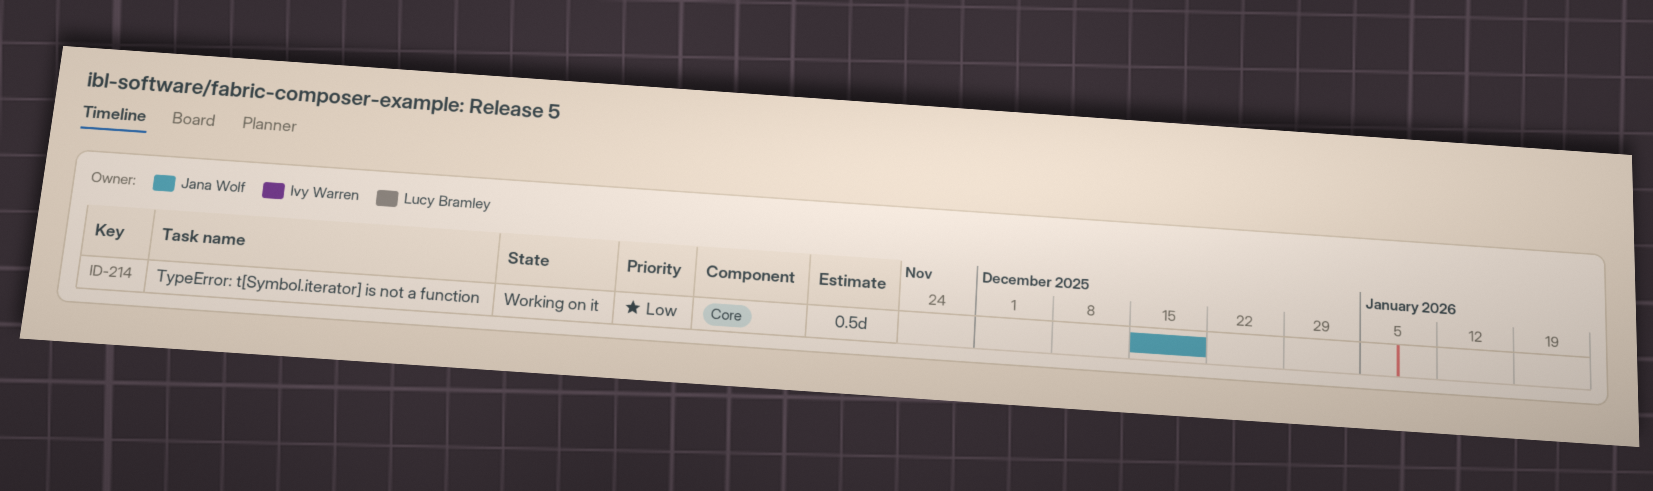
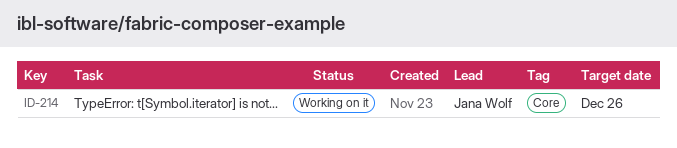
ID-214, due: Dec 19 -> Dec 26

